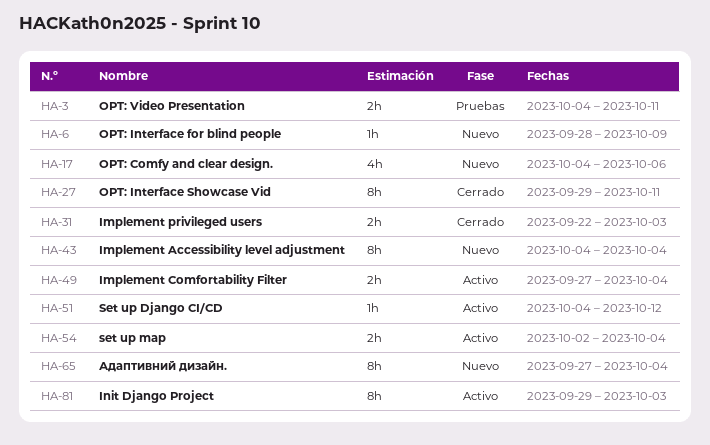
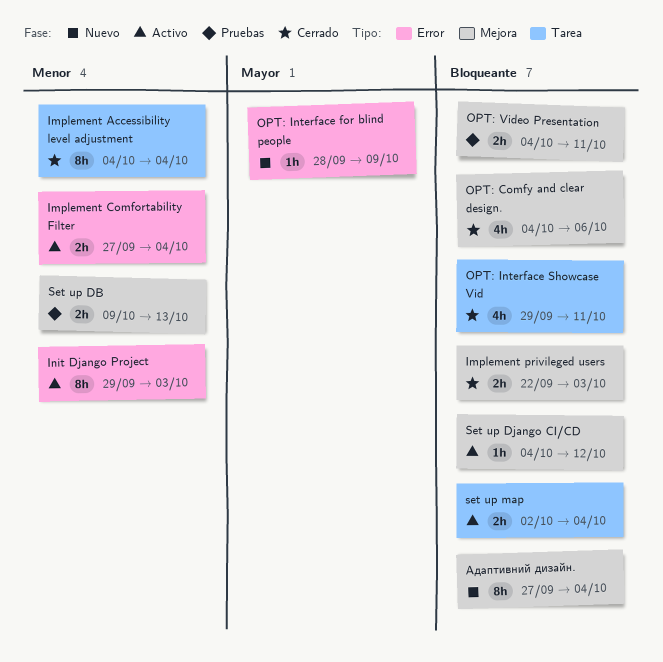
Implement Accessibility level adjustment, status: Nuevo -> Cerrado
OPT: Comfy and clear design., status: Nuevo -> Cerrado
OPT: Interface Showcase Vid, estimate: 8h -> 4h
Set up DB: none -> present

